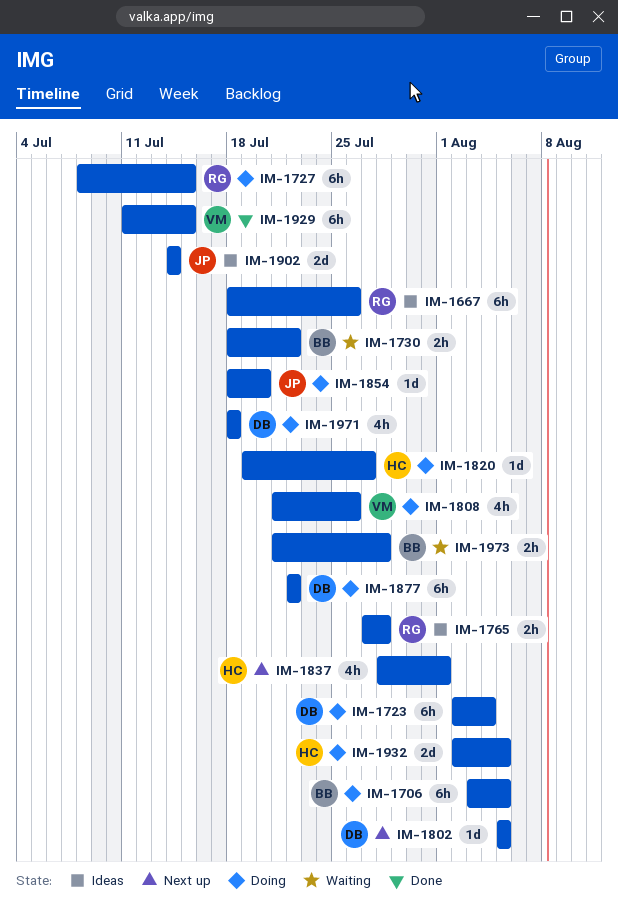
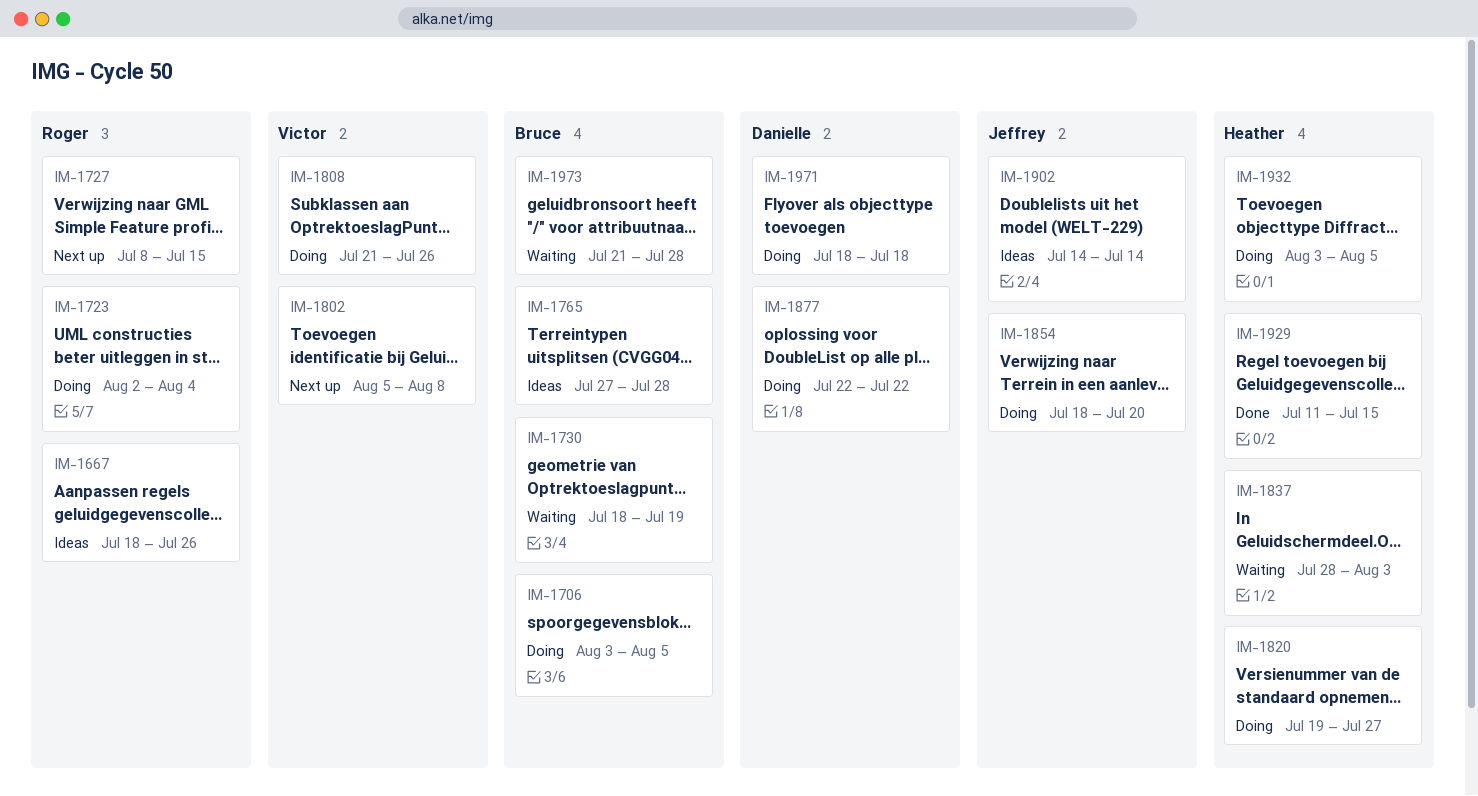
IM-1723, owner: Danielle -> Roger
IM-1727, status: Doing -> Next up
IM-1730, due: Jul 22 -> Jul 19
IM-1765, owner: Roger -> Bruce
IM-1802, owner: Danielle -> Victor
IM-1802, due: Aug 5 -> Aug 8
IM-1837, status: Next up -> Waiting
IM-1837, due: Aug 1 -> Aug 3
IM-1929, owner: Victor -> Heather
IM-1932, start: Aug 2 -> Aug 3

